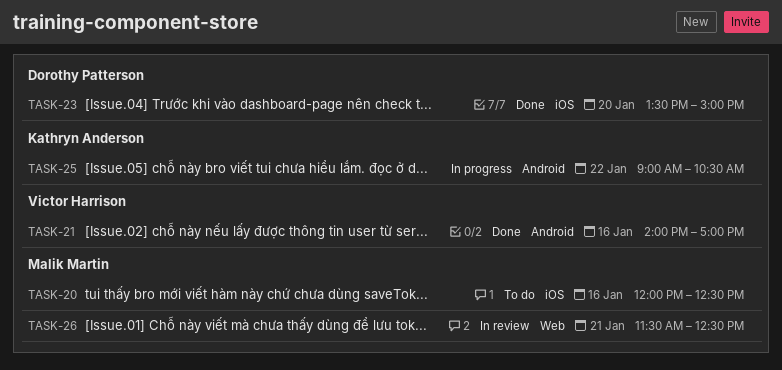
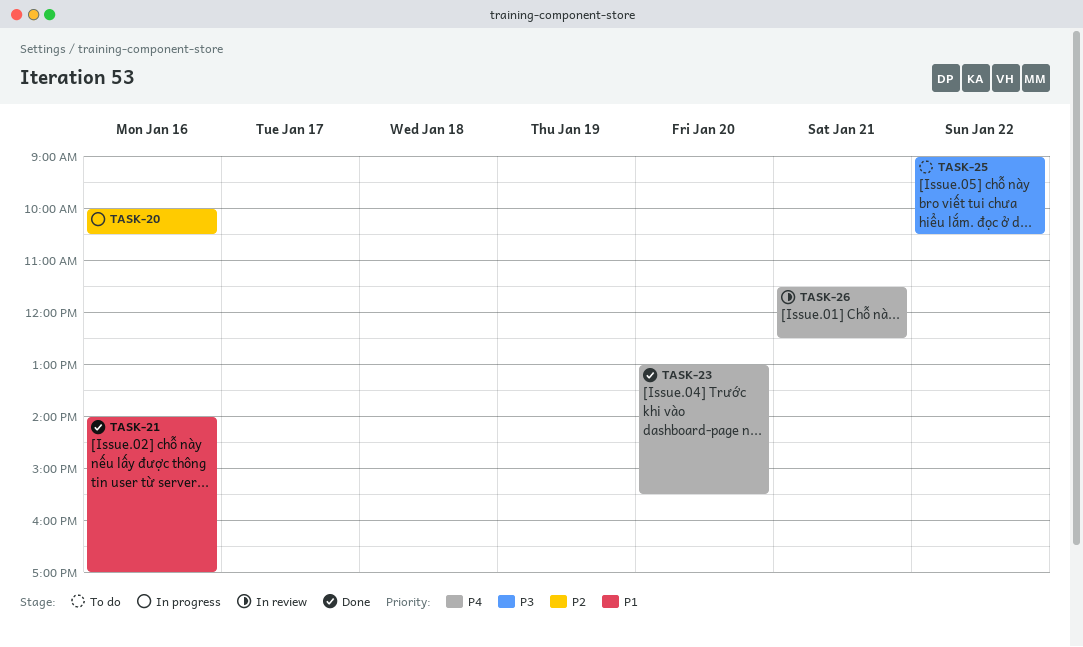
TASK-20, status: To do -> In progress
TASK-20, begins: 12:00 -> 10:00
TASK-20, ends: 12:30 -> 10:30
TASK-23, begins: 13:30 -> 13:00
TASK-23, ends: 15:00 -> 15:30
TASK-25, status: In progress -> To do

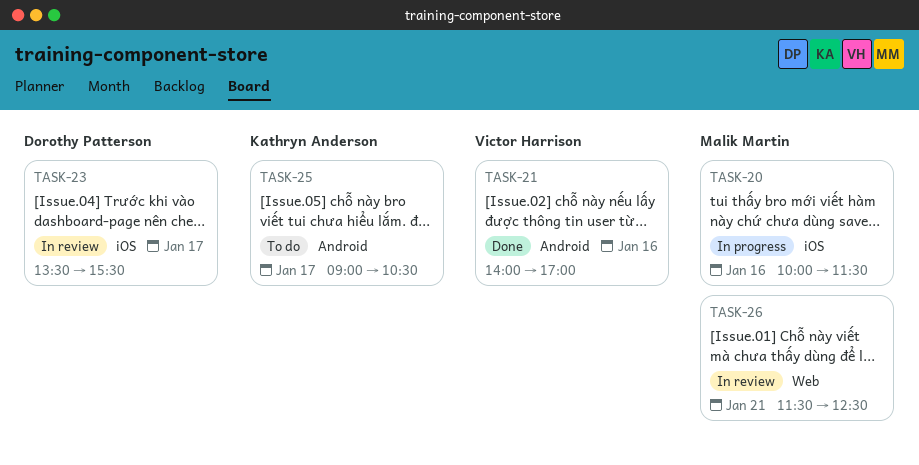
TASK-20, ends: 10:30 -> 11:30
TASK-23, status: Done -> In review
TASK-23, day: Jan 20 -> Jan 17
TASK-23, begins: 13:00 -> 13:30
TASK-25, day: Jan 22 -> Jan 17

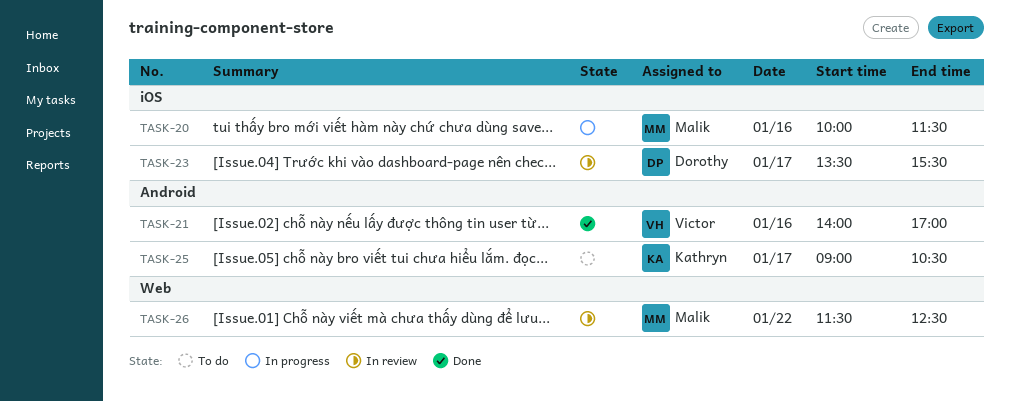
TASK-26, day: Jan 21 -> Jan 22

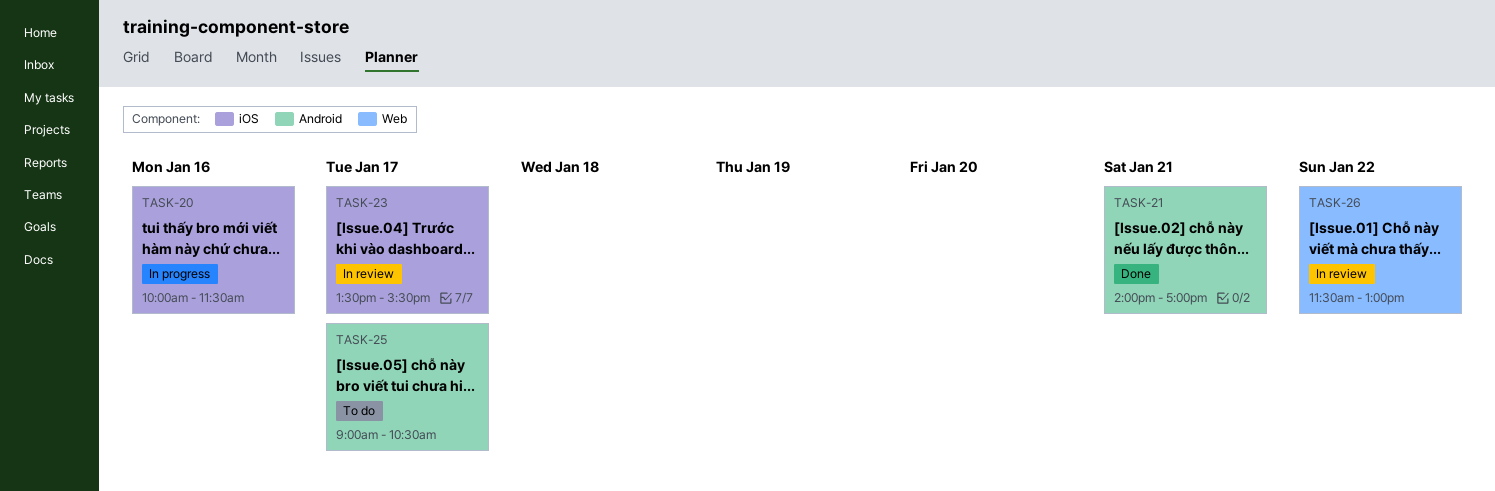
TASK-21, day: Jan 16 -> Jan 21
TASK-26, ends: 12:30 -> 13:00

